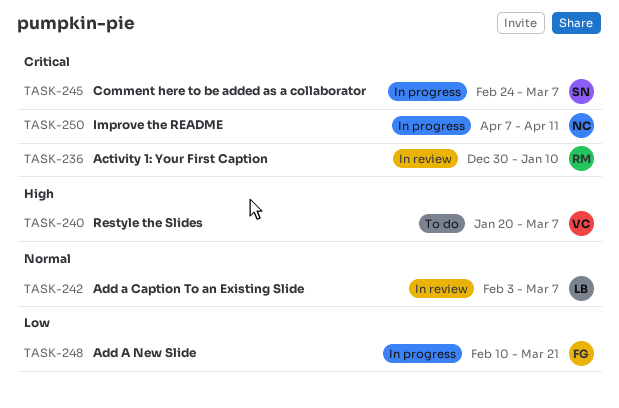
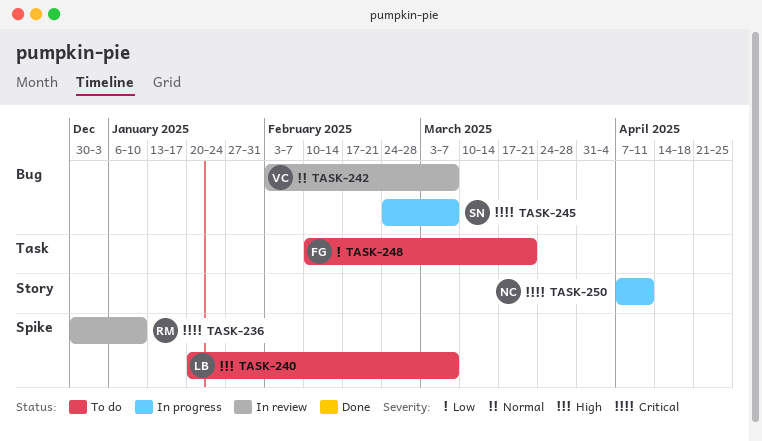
TASK-240, owner: VC -> LB
TASK-242, owner: LB -> VC
TASK-248, status: In progress -> To do

